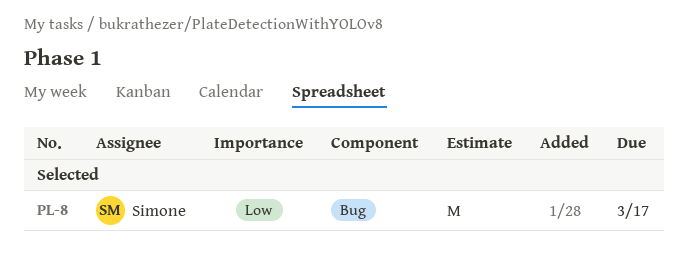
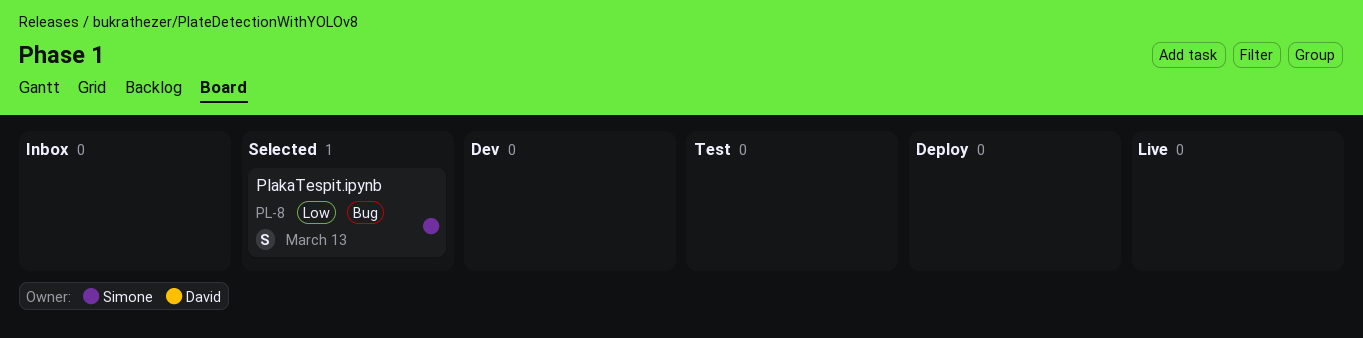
PL-8, estimate: M -> S
PL-8, due: Mar 17 -> Mar 13

